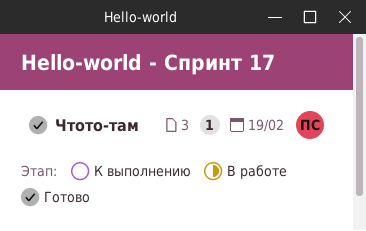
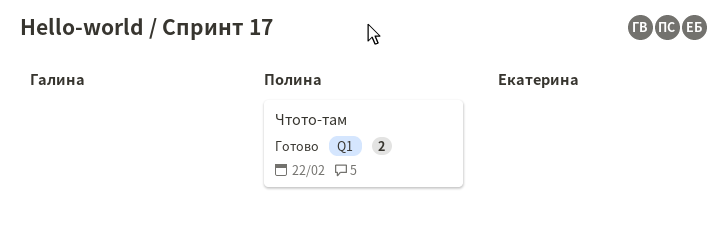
Чтото-там, estimate: 1 -> 2
Чтото-там, due: Feb 19 -> Feb 22

